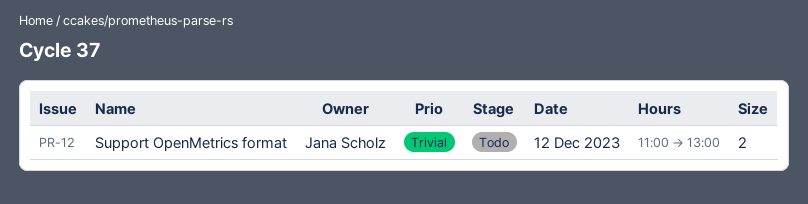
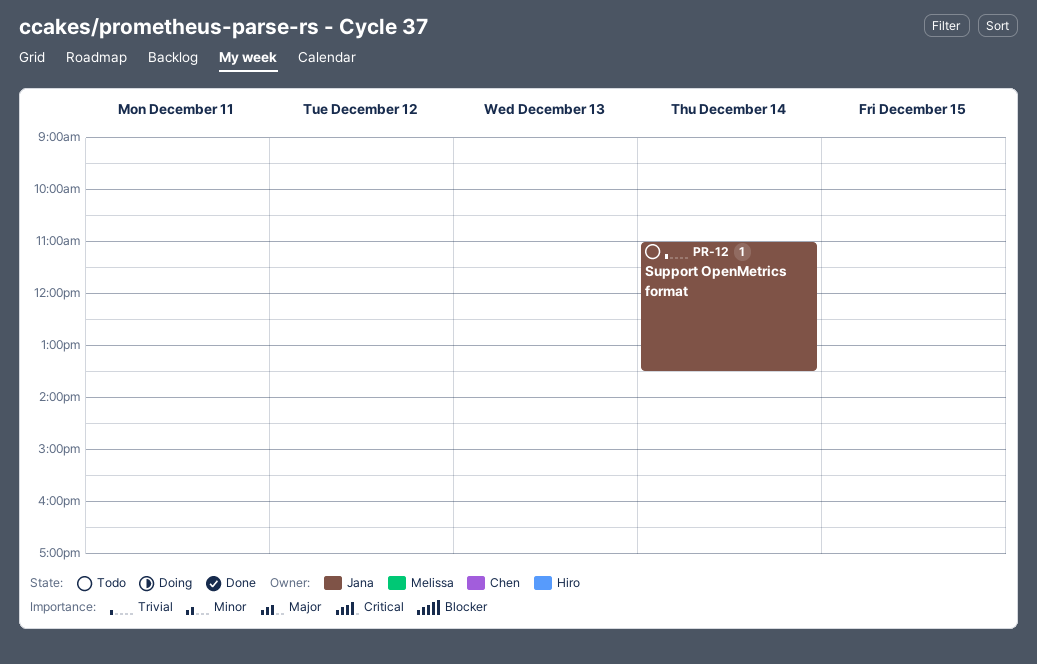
PR-12, estimate: 2 -> 1
PR-12, day: Dec 12 -> Dec 14
PR-12, ends: 13:00 -> 13:30

